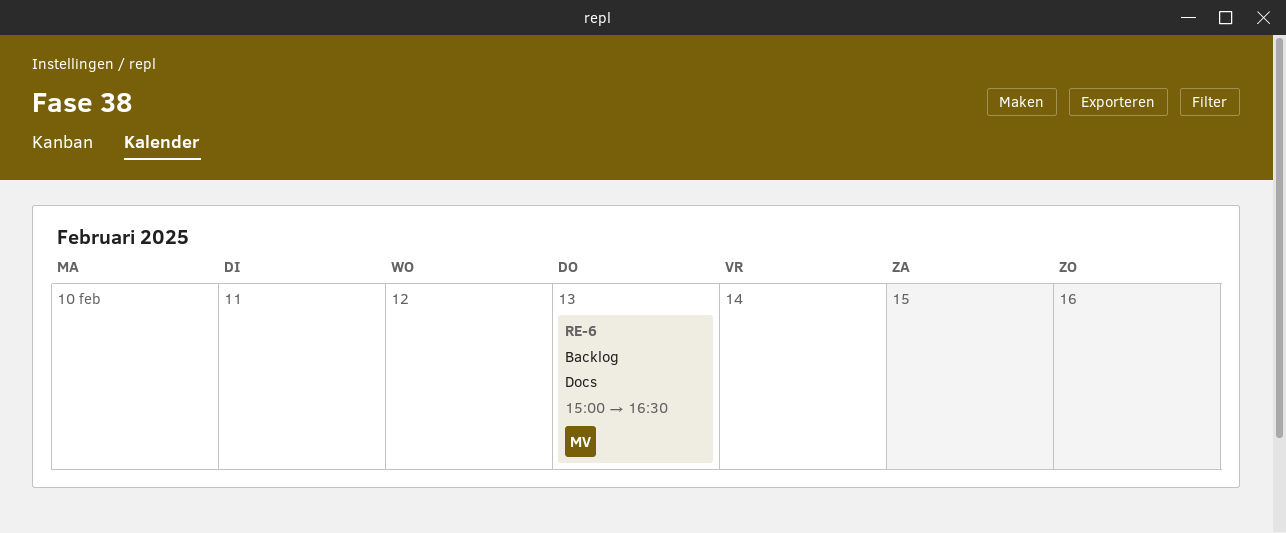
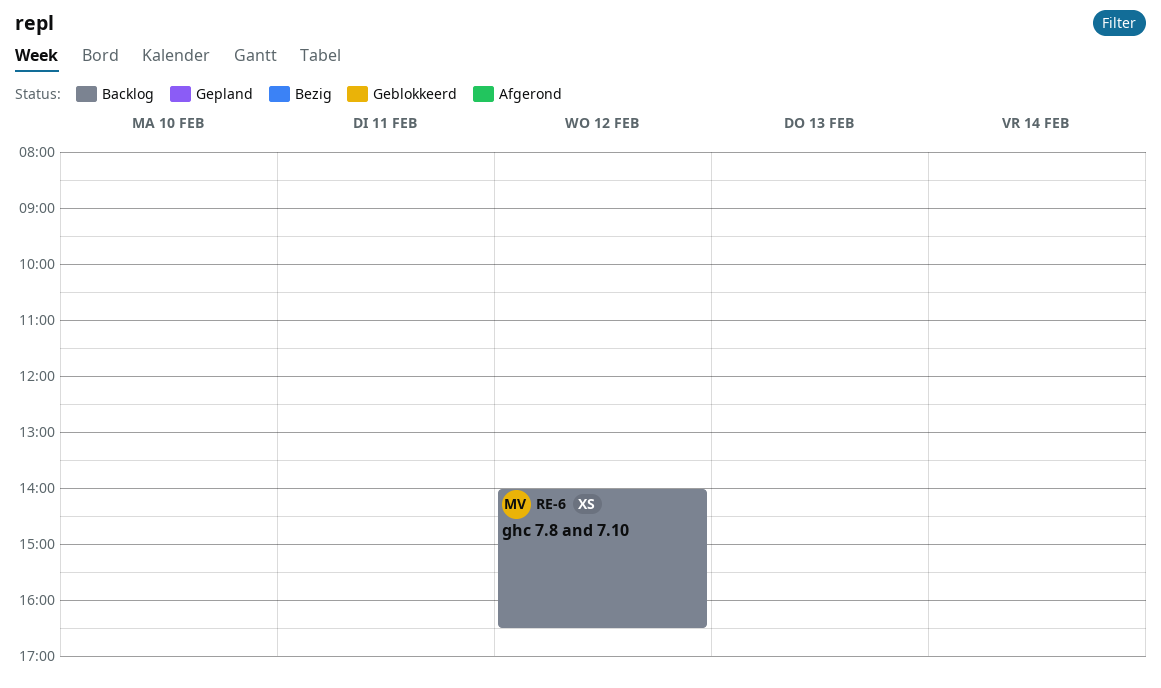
RE-6, day: Feb 13 -> Feb 12
RE-6, begins: 15:00 -> 14:00

